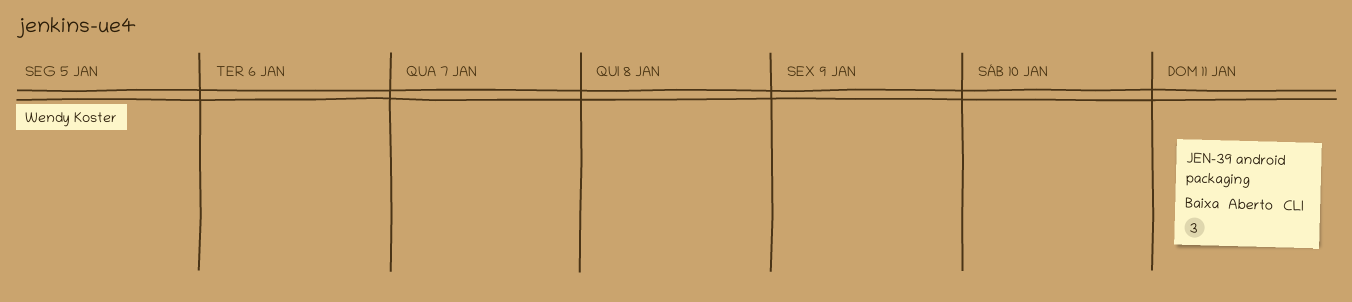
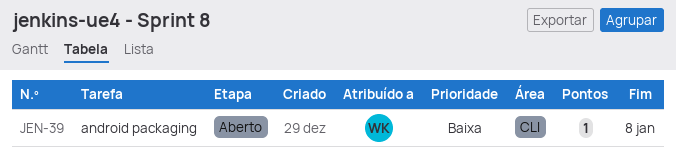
JEN-39, estimate: 3 -> 1
JEN-39, due: Jan 11 -> Jan 8

